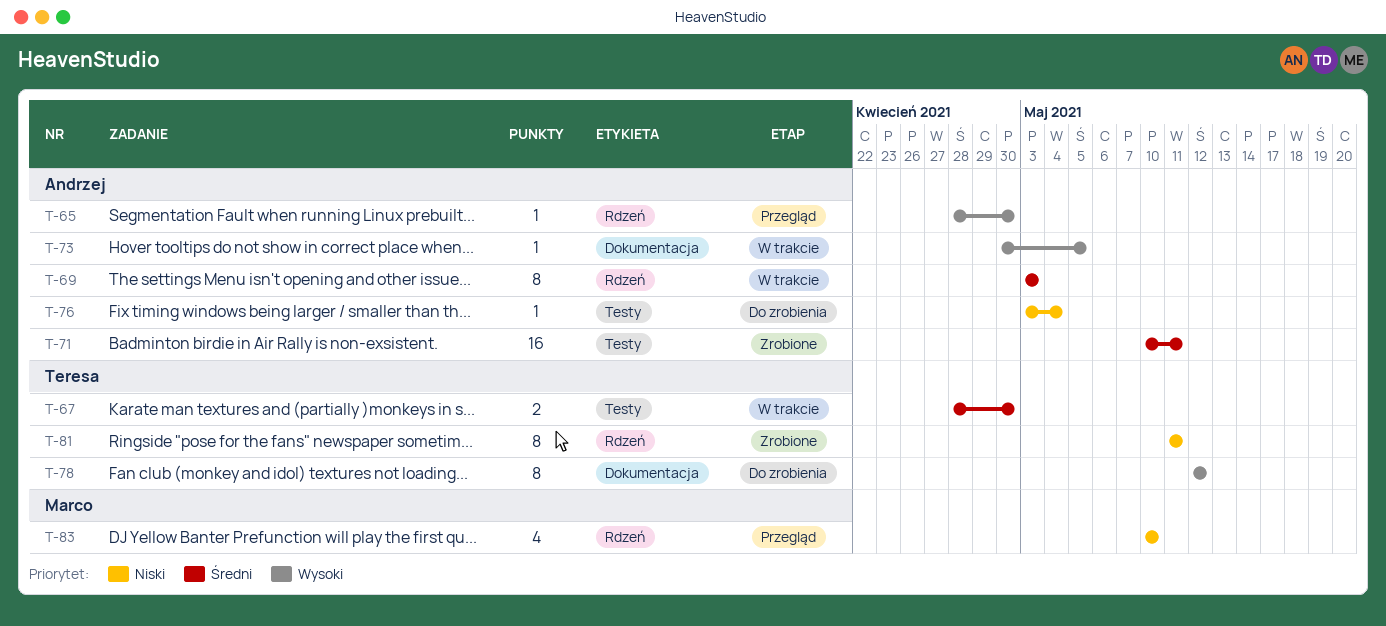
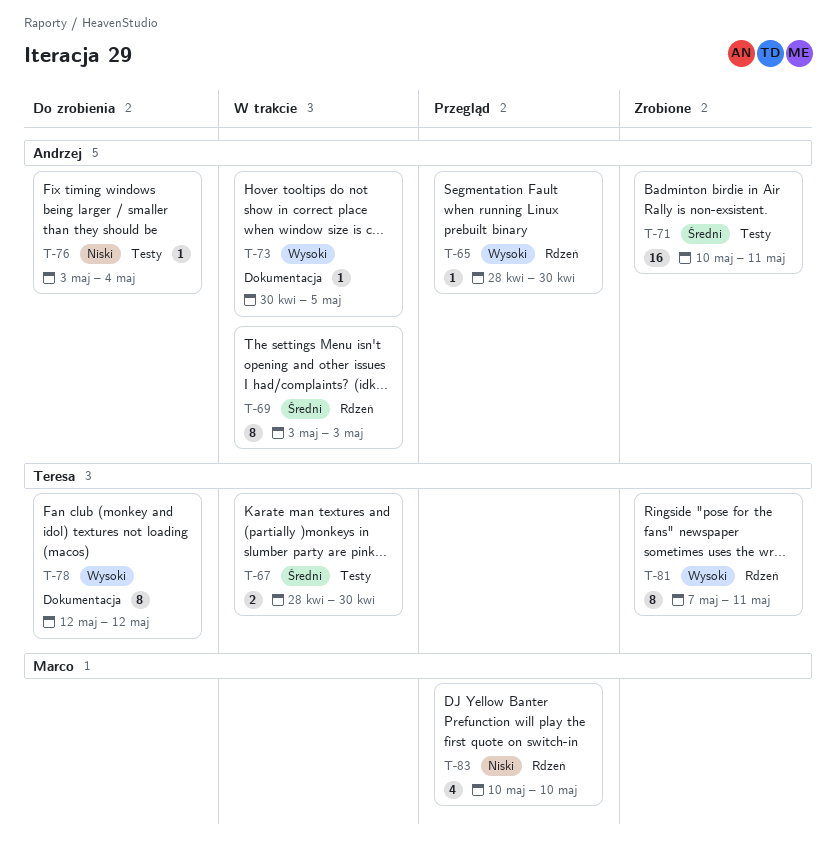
T-81, priority: Niski -> Wysoki
T-81, start: May 11 -> May 7

